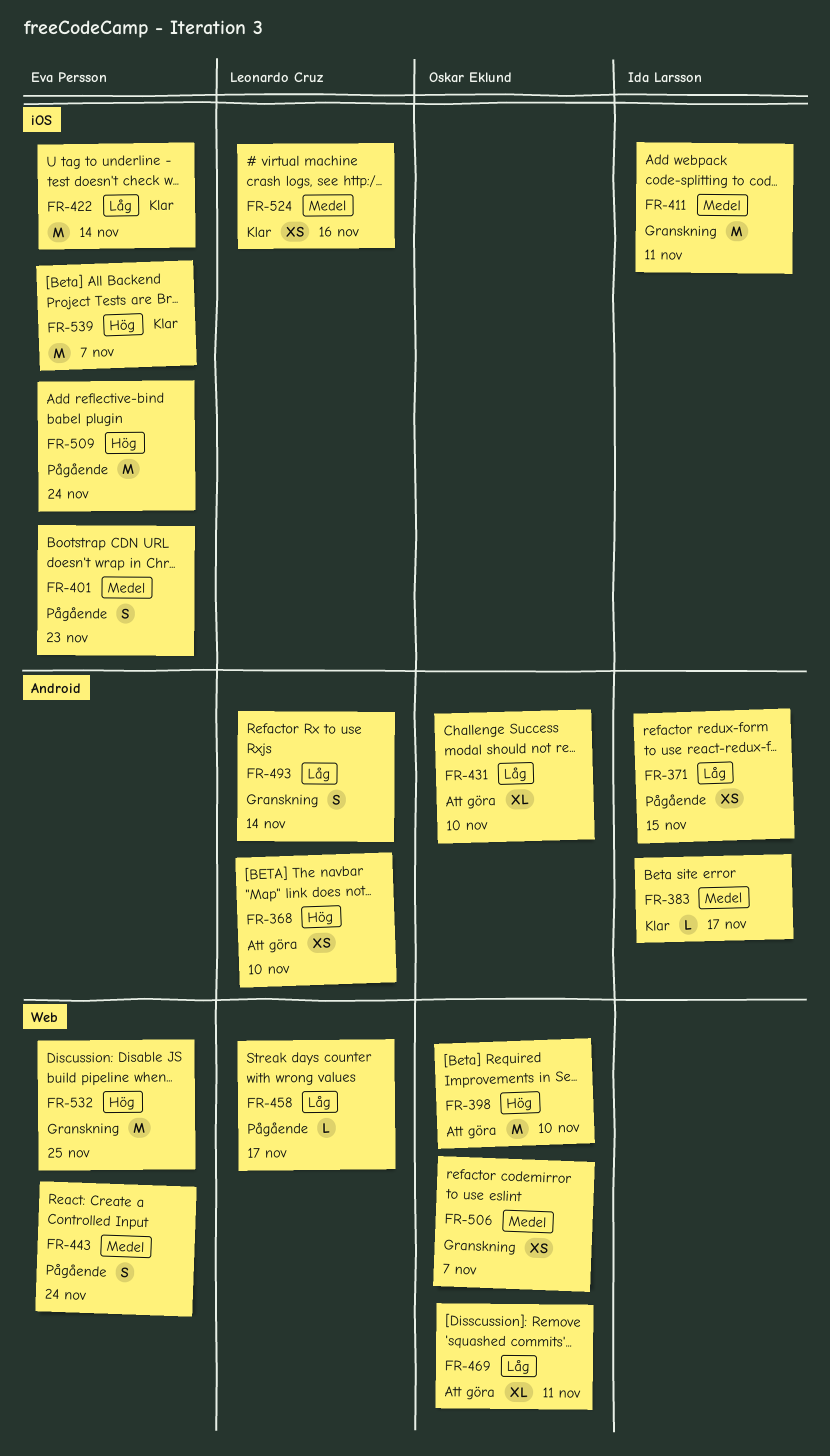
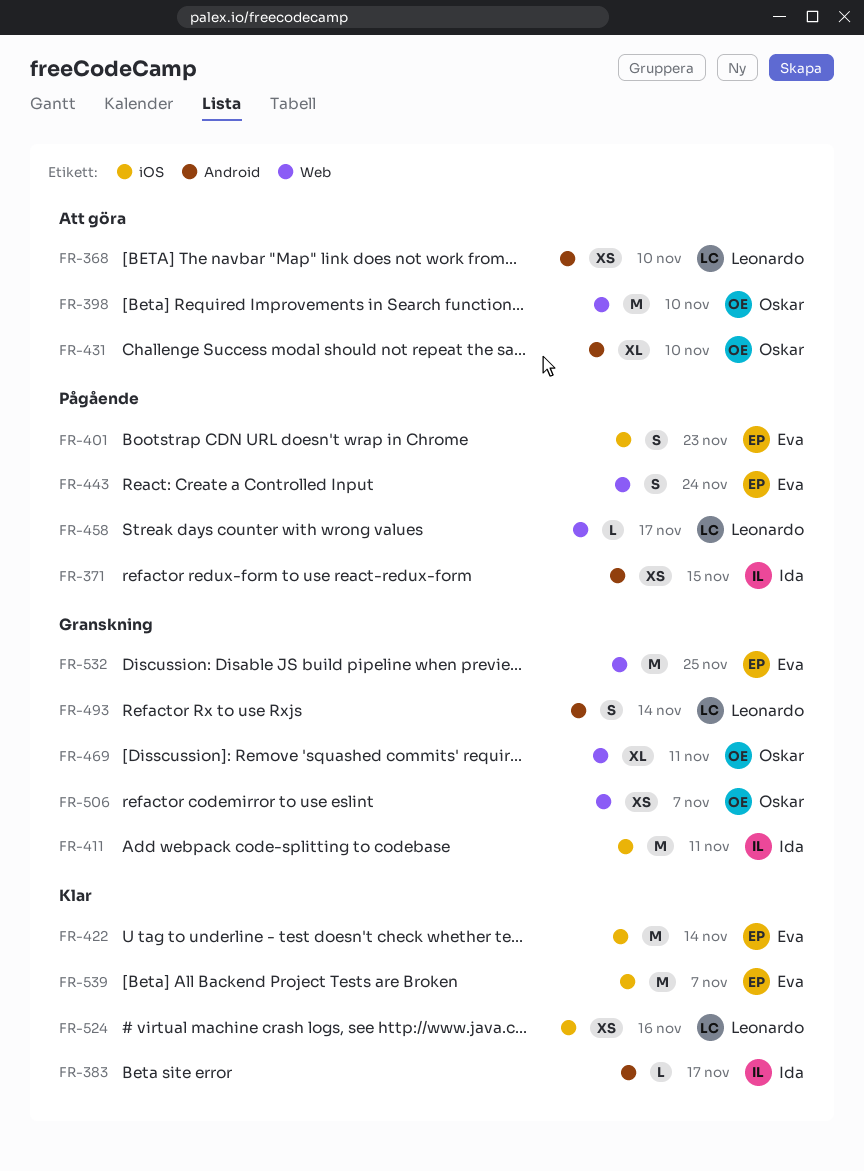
FR-469, status: Att göra -> Granskning
FR-509: present -> none

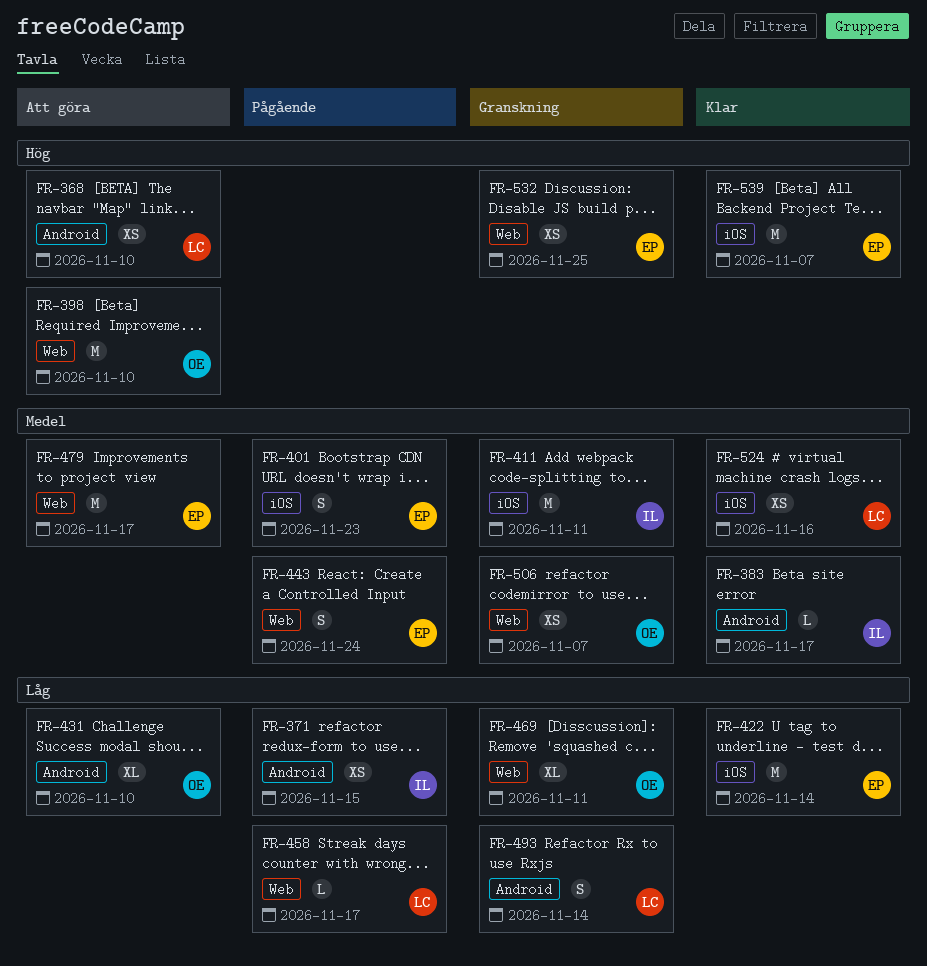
FR-479: none -> present
FR-532, estimate: M -> XS

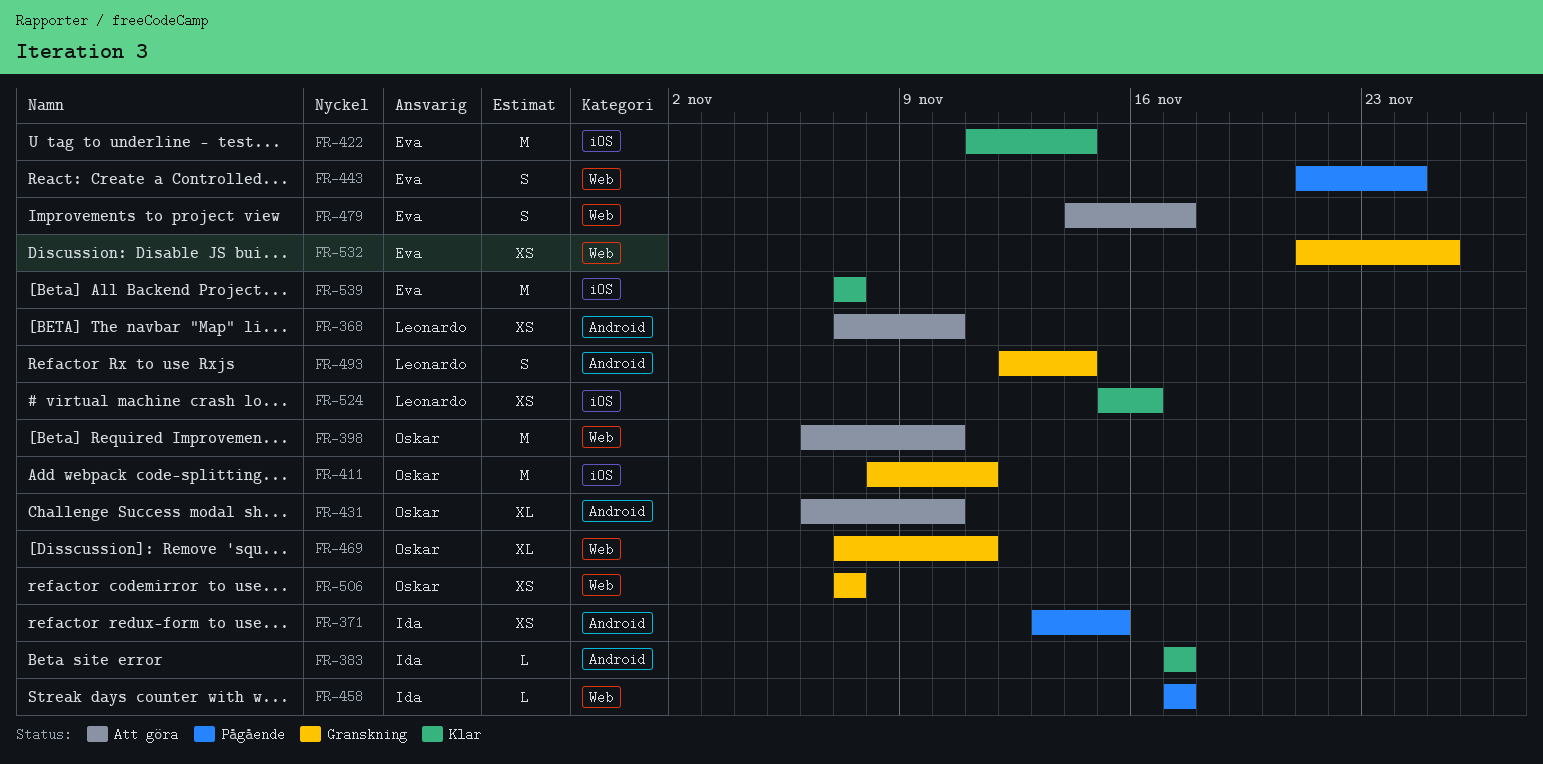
FR-401: present -> none
FR-411, owner: Ida -> Oskar
FR-458, owner: Leonardo -> Ida
FR-479, estimate: M -> S

